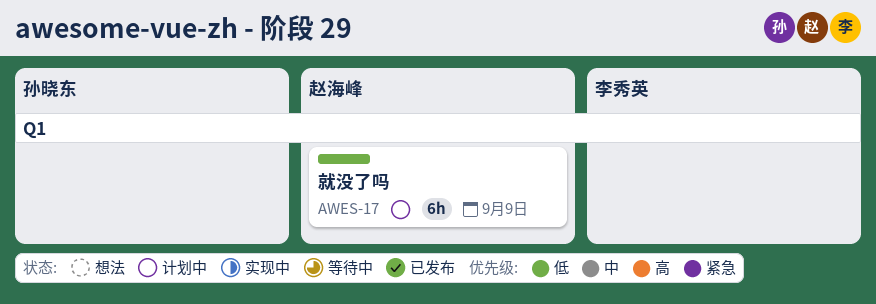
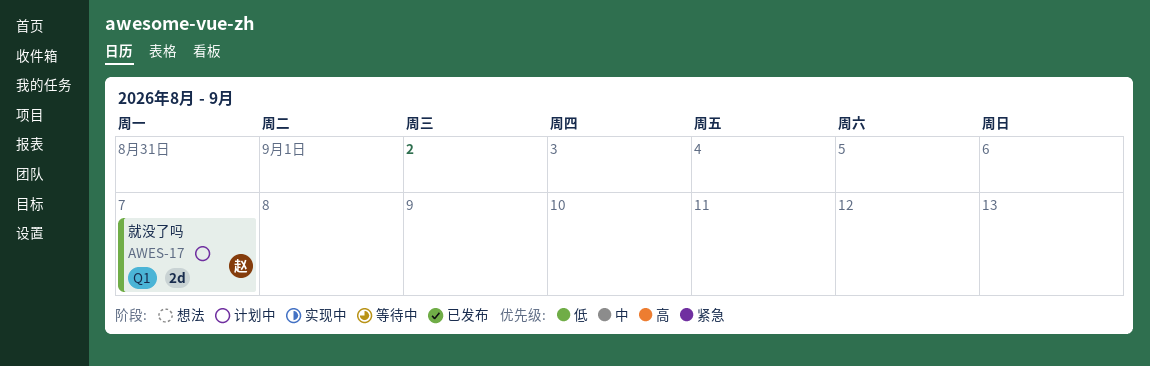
AWES-17, estimate: 6h -> 2d
AWES-17, due: Sep 9 -> Sep 7

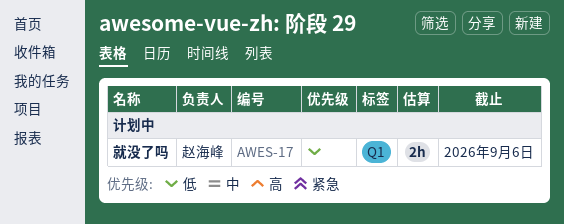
AWES-17, estimate: 2d -> 2h
AWES-17, due: Sep 7 -> Sep 6

